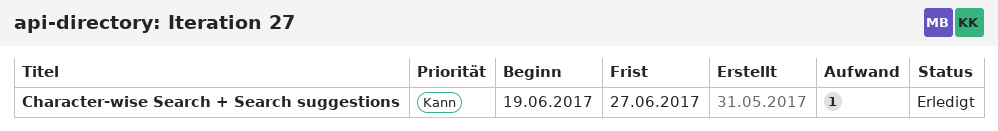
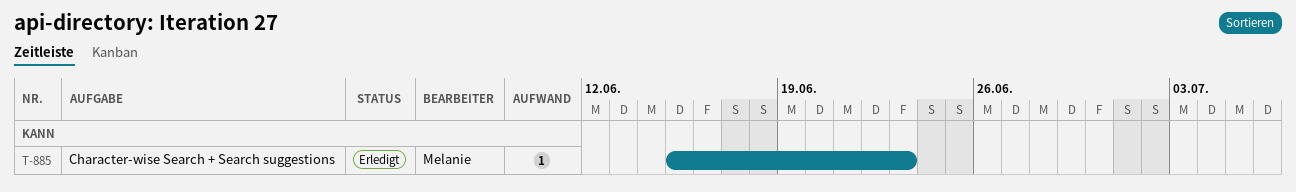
Character-wise Search + Search suggestions, start: Jun 19 -> Jun 15
Character-wise Search + Search suggestions, due: Jun 27 -> Jun 23

